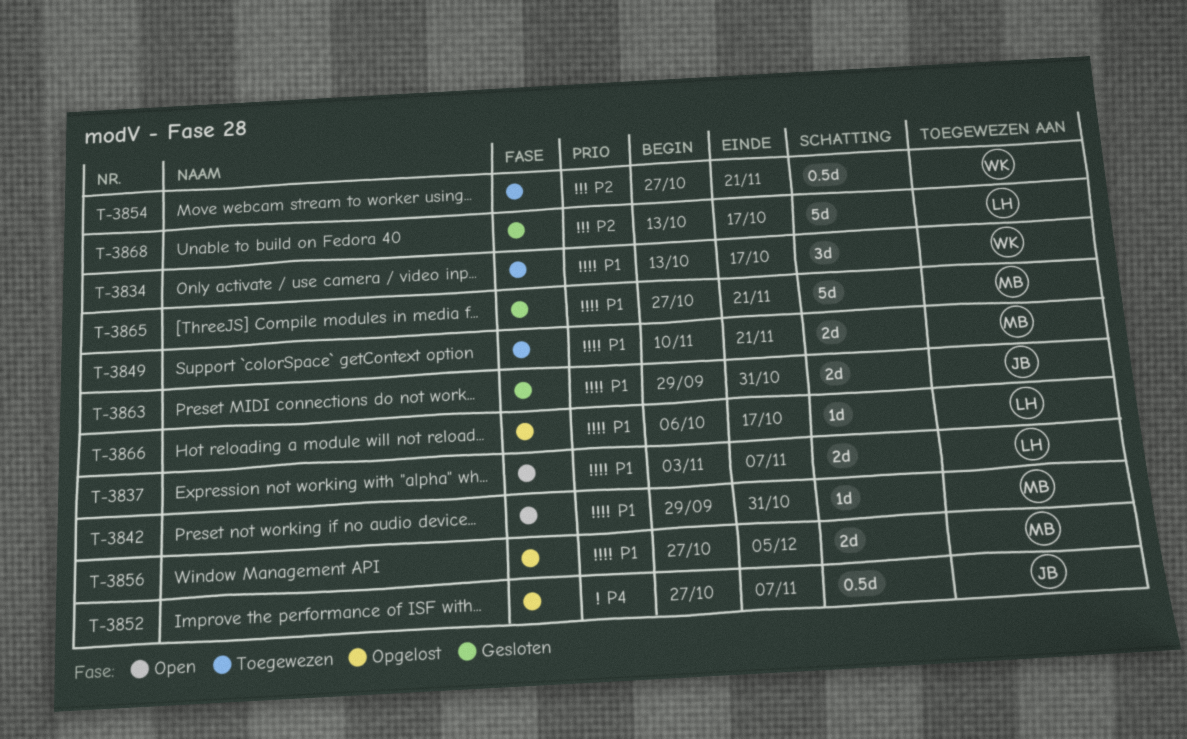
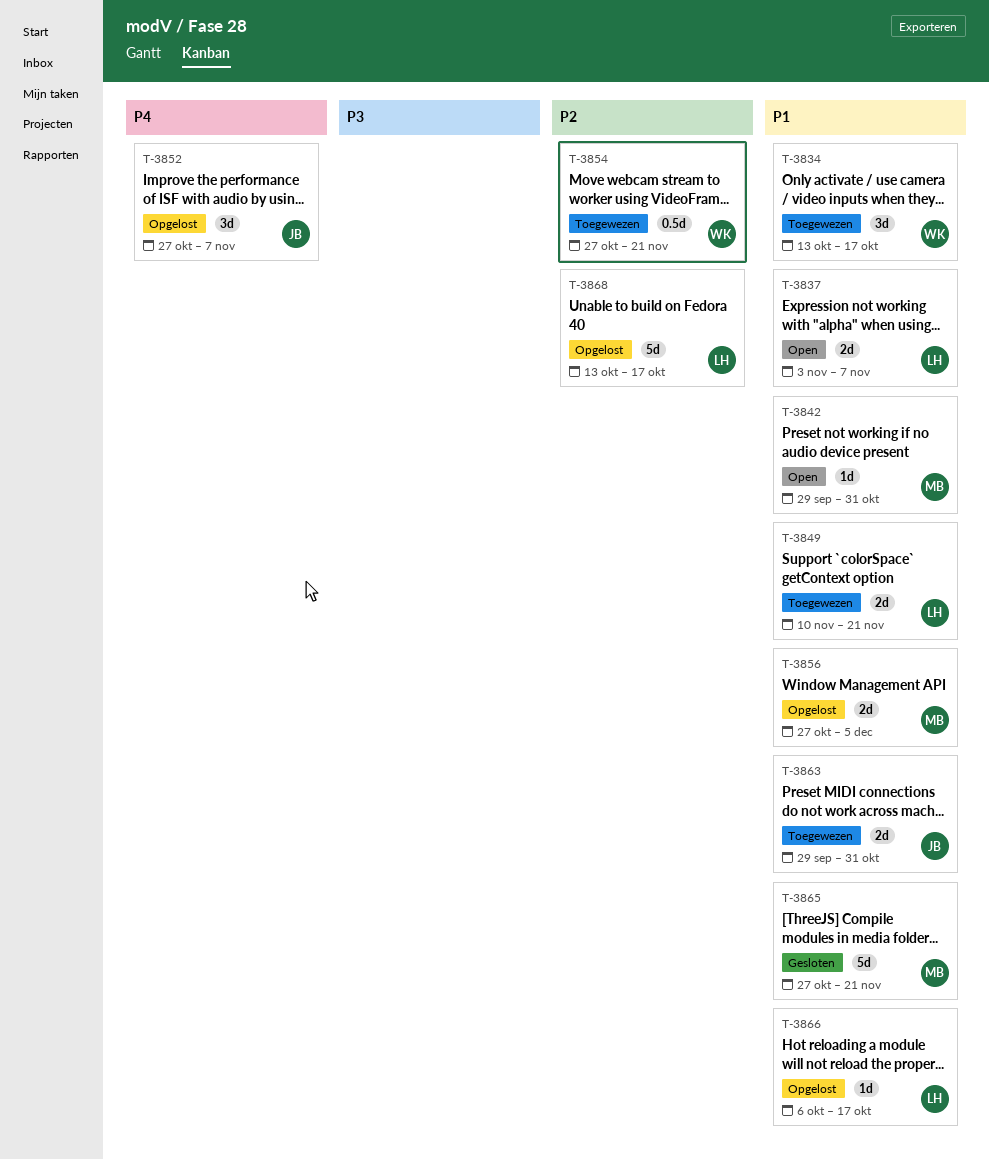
T-3849, owner: MB -> LH
T-3852, estimate: 0.5d -> 3d
T-3863, status: Gesloten -> Toegewezen
T-3868, status: Gesloten -> Opgelost

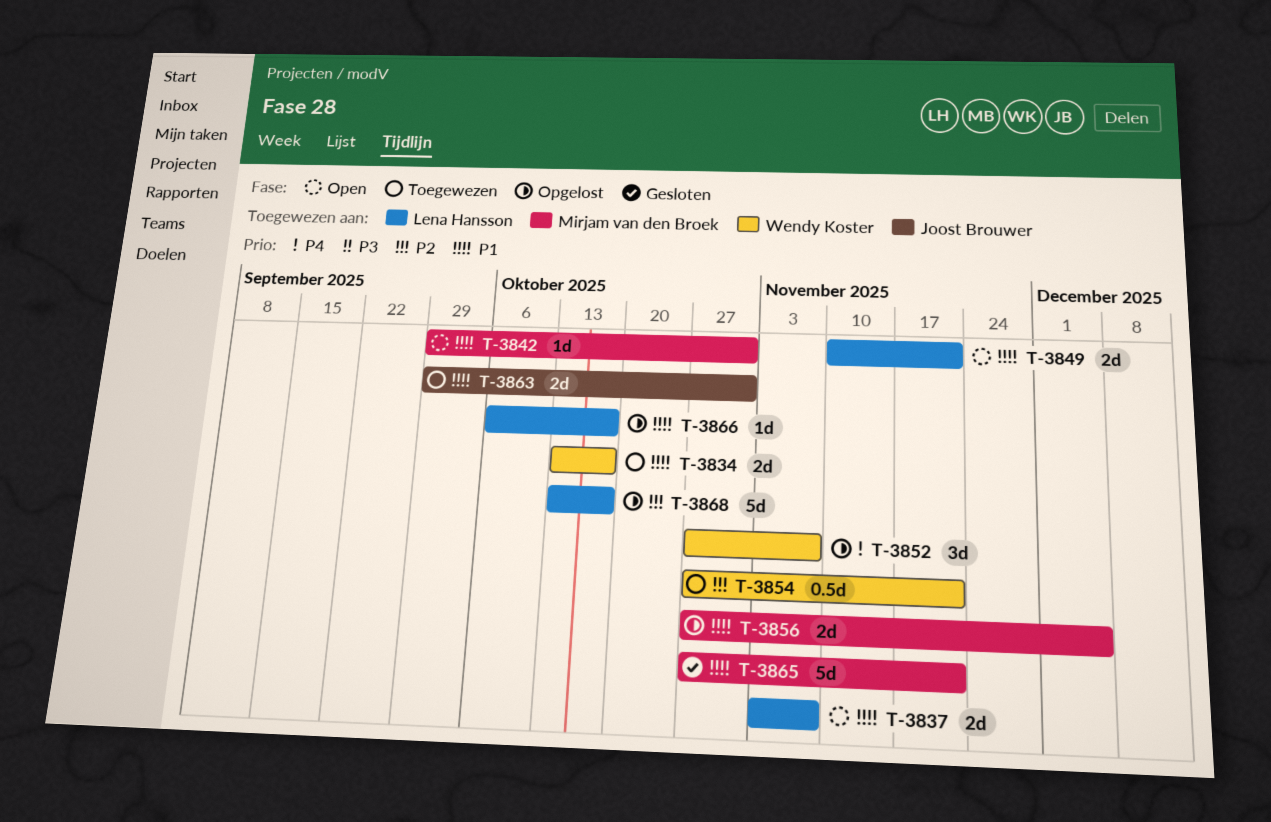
T-3834, estimate: 3d -> 2d
T-3849, status: Toegewezen -> Open
T-3852, owner: Joost Brouwer -> Wendy Koster

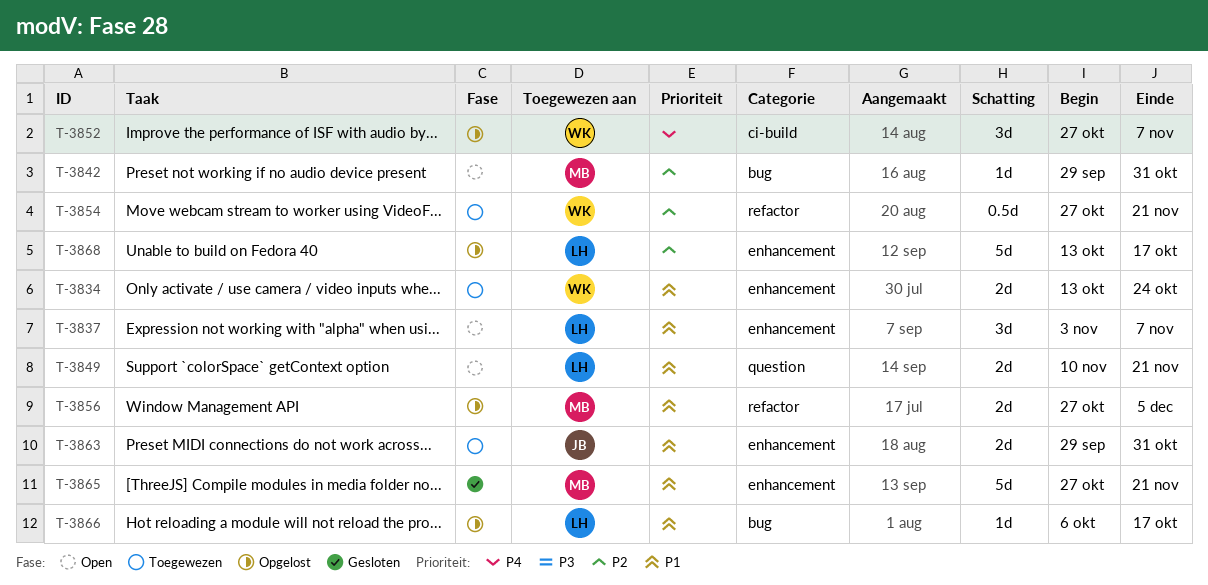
T-3834, due: Oct 17 -> Oct 24
T-3837, estimate: 2d -> 3d
T-3842, priority: P1 -> P2

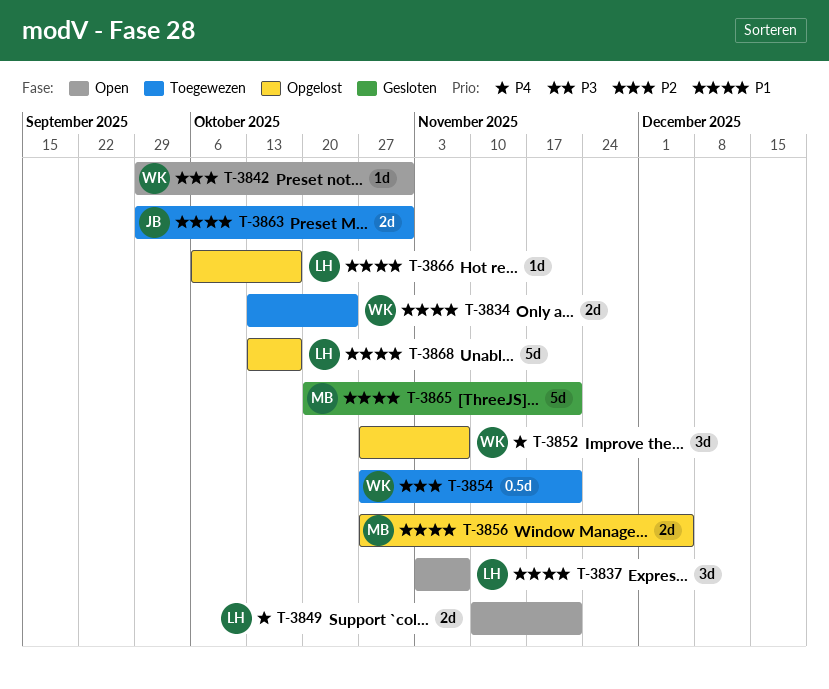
T-3842, owner: MB -> WK
T-3849, priority: P1 -> P4
T-3865, start: Oct 27 -> Oct 20
T-3868, priority: P2 -> P1

